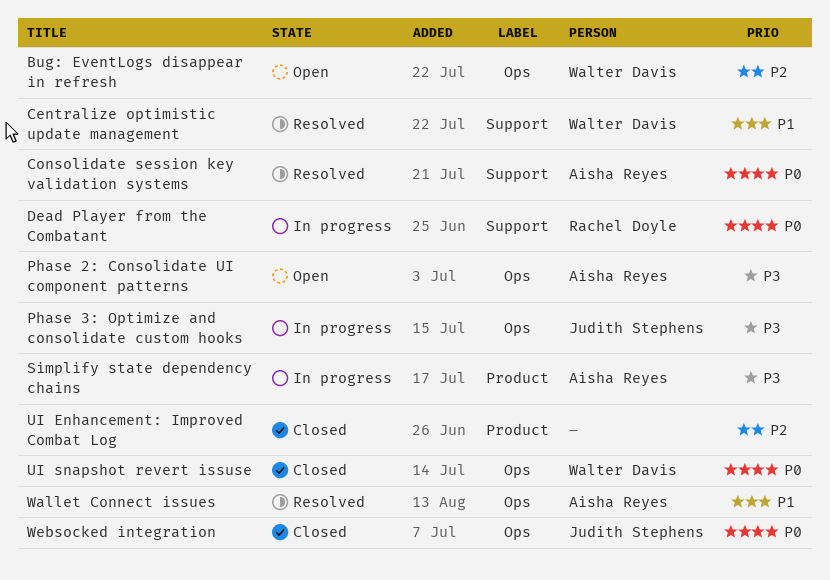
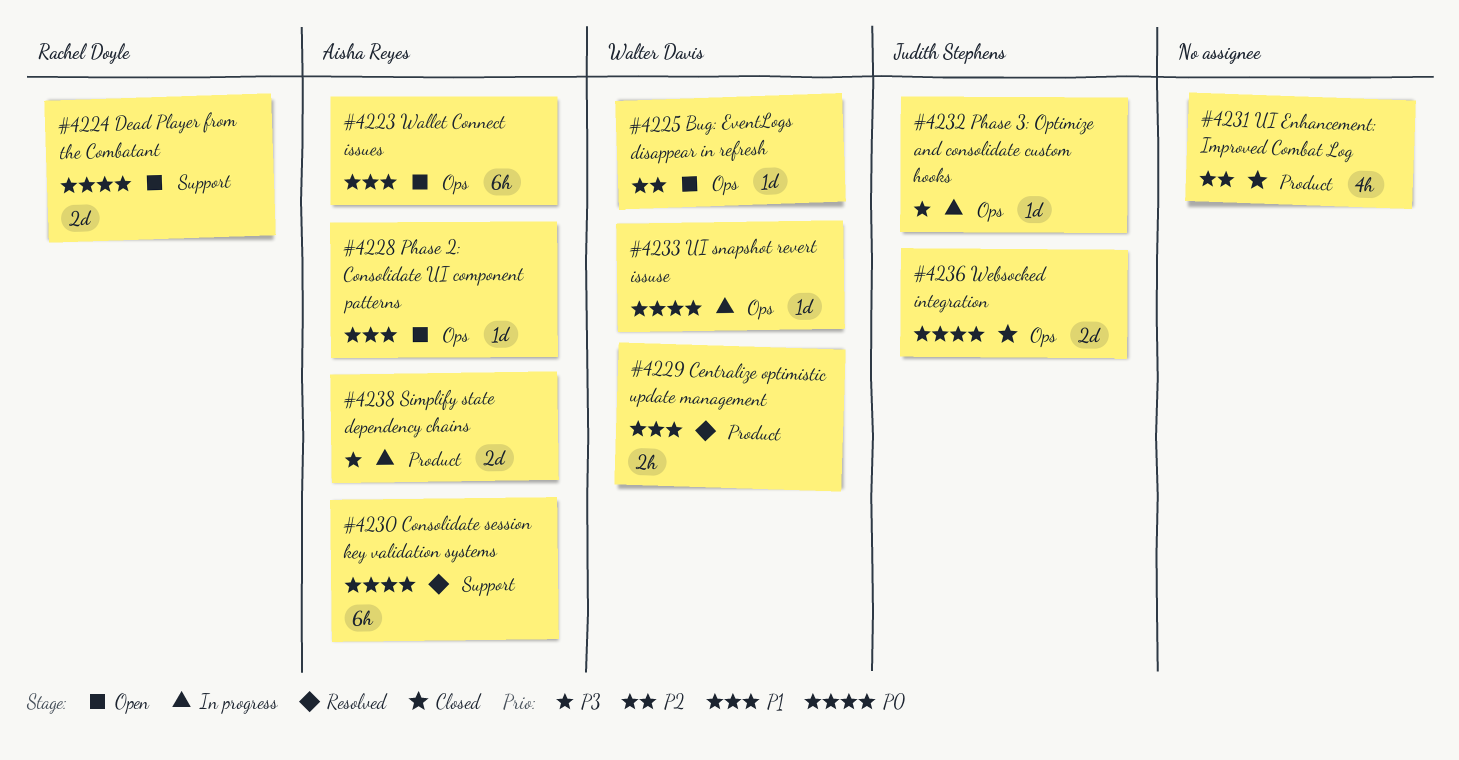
Centralize optimistic update management, label: Support -> Product
Dead Player from the Combatant, status: In progress -> Open
Phase 2: Consolidate UI component patterns, priority: P3 -> P1
UI snapshot revert issuse, status: Closed -> In progress
Wallet Connect issues, status: Resolved -> Open

